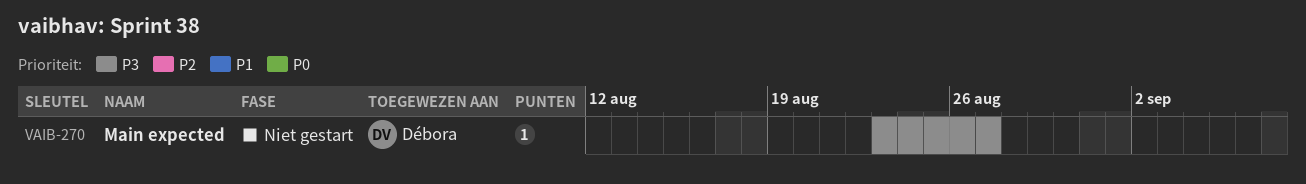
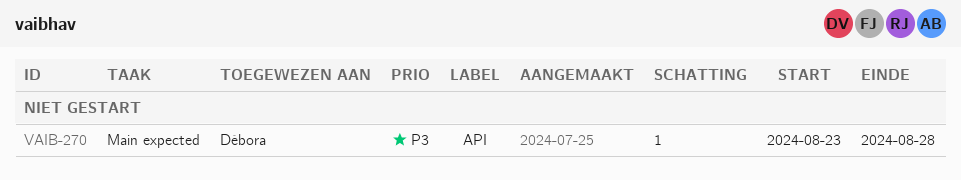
VAIB-270, due: Aug 27 -> Aug 28

